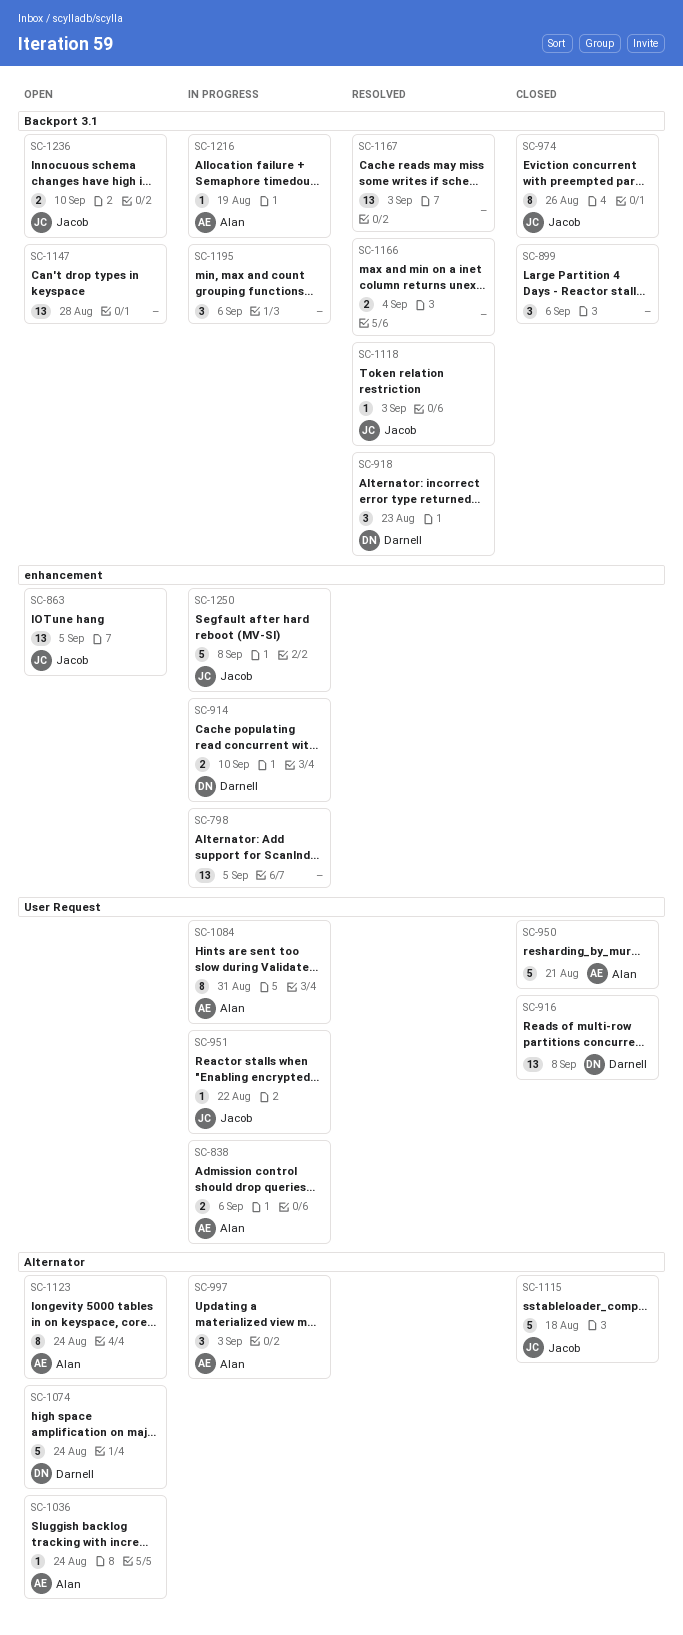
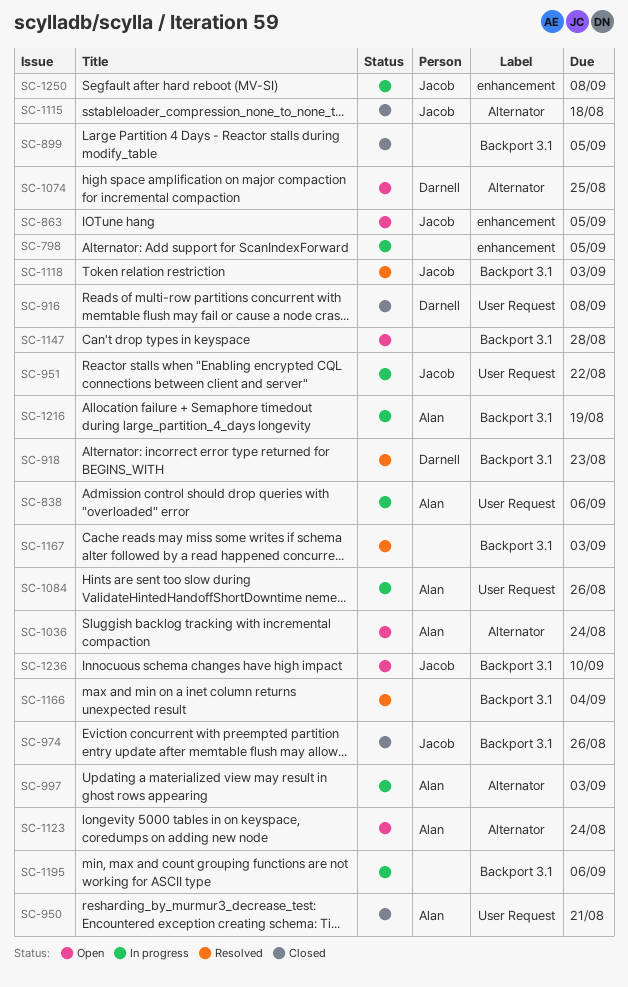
SC-899, due: Sep 6 -> Sep 5
SC-914: present -> none
SC-1074, due: Aug 24 -> Aug 25
SC-1084, due: Aug 31 -> Aug 26

